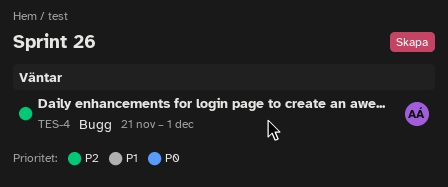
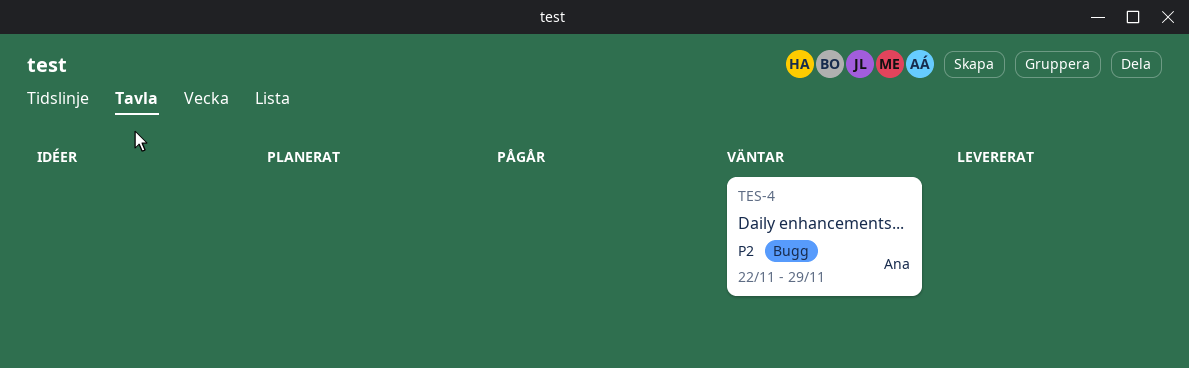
TES-4, start: Nov 21 -> Nov 22
TES-4, due: Dec 1 -> Nov 29

